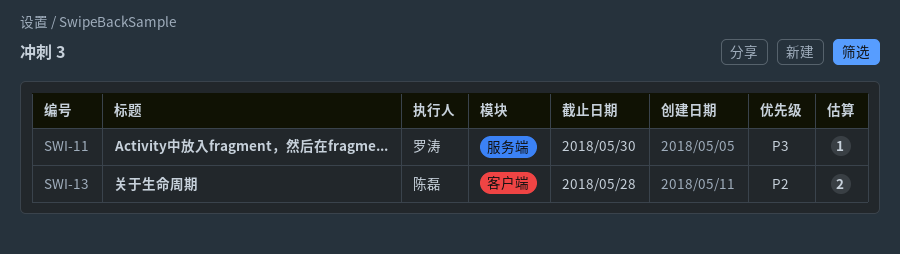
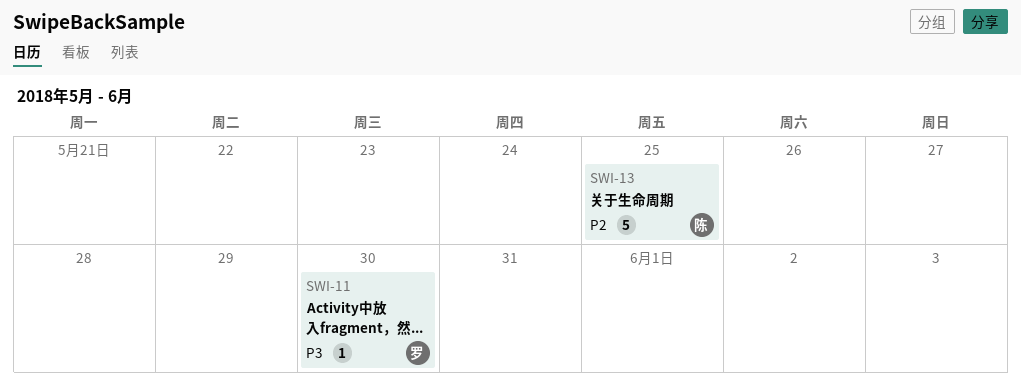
SWI-13, estimate: 2 -> 5
SWI-13, due: May 28 -> May 25

